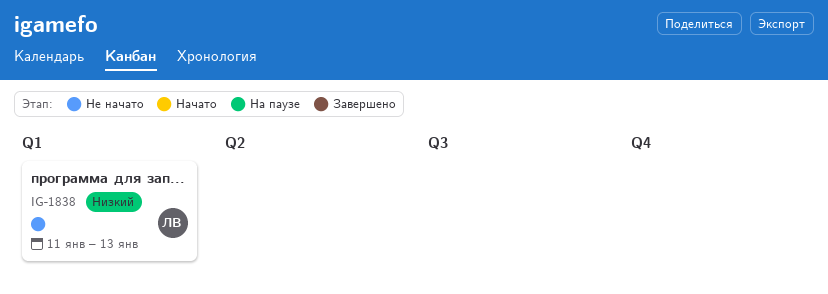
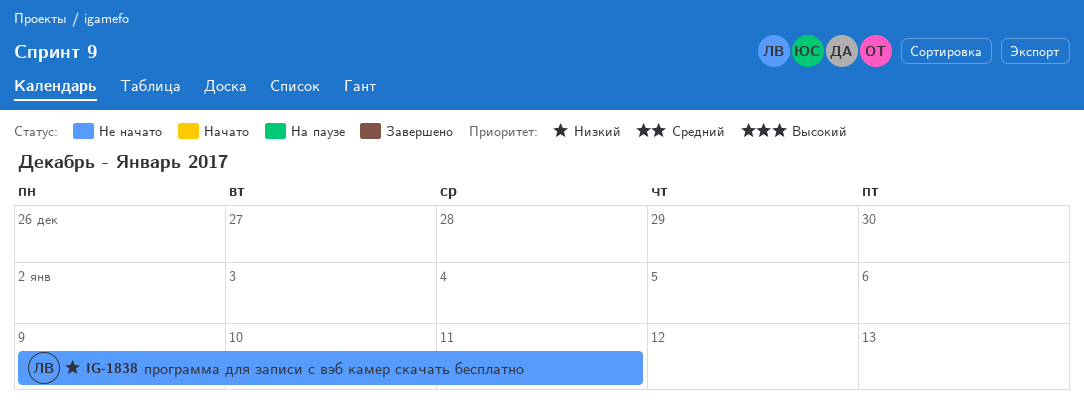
IG-1838, start: Jan 11 -> Jan 9
IG-1838, due: Jan 13 -> Jan 11

